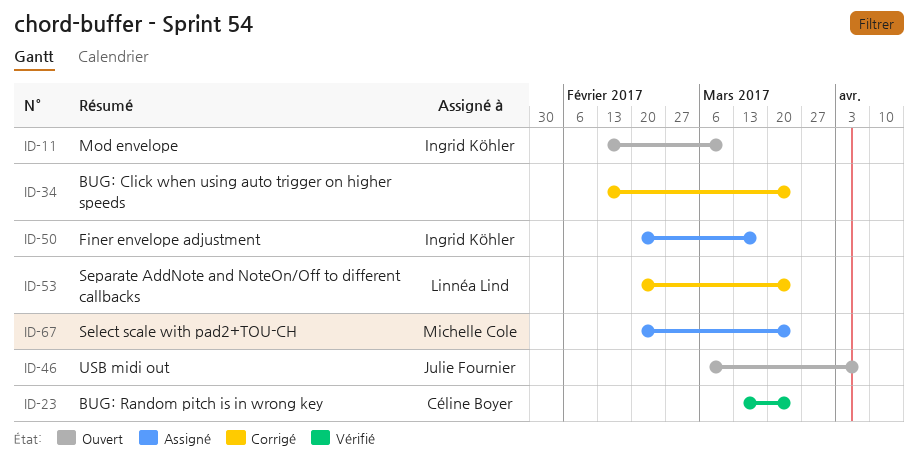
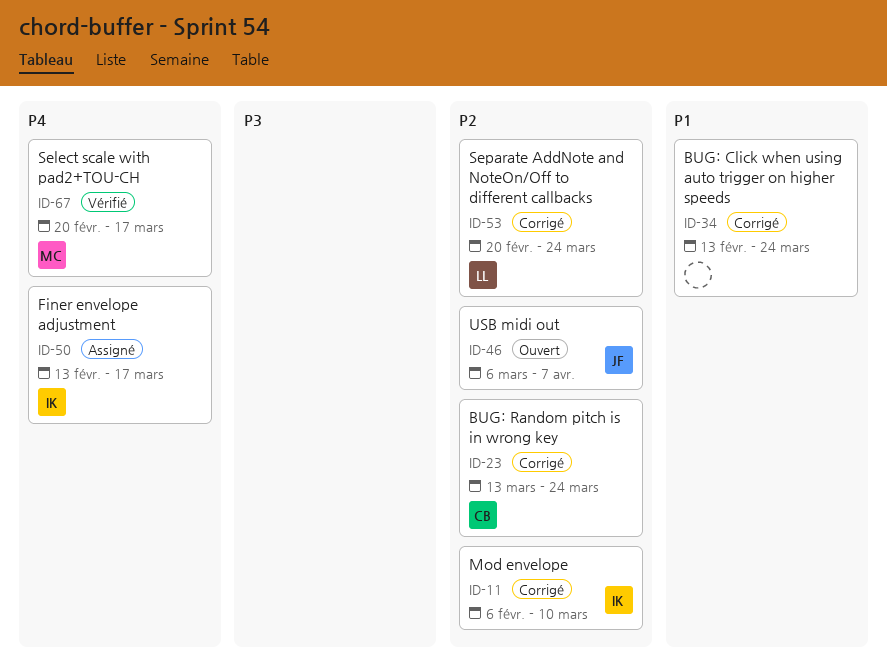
ID-11, status: Ouvert -> Corrigé
ID-11, start: Feb 13 -> Feb 6
ID-23, status: Vérifié -> Corrigé
ID-50, start: Feb 20 -> Feb 13
ID-67, status: Assigné -> Vérifié
ID-67, due: Mar 24 -> Mar 17

